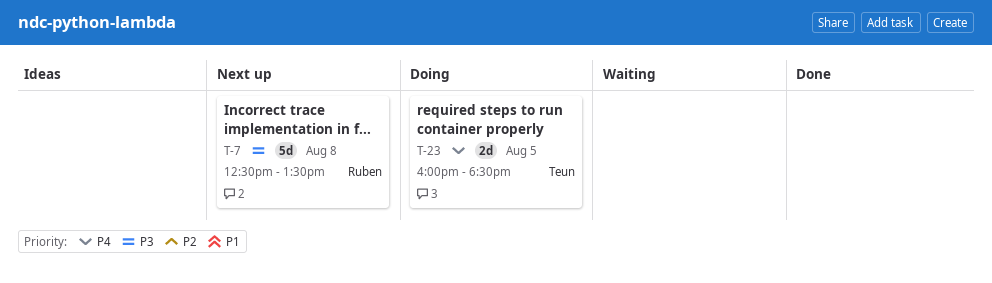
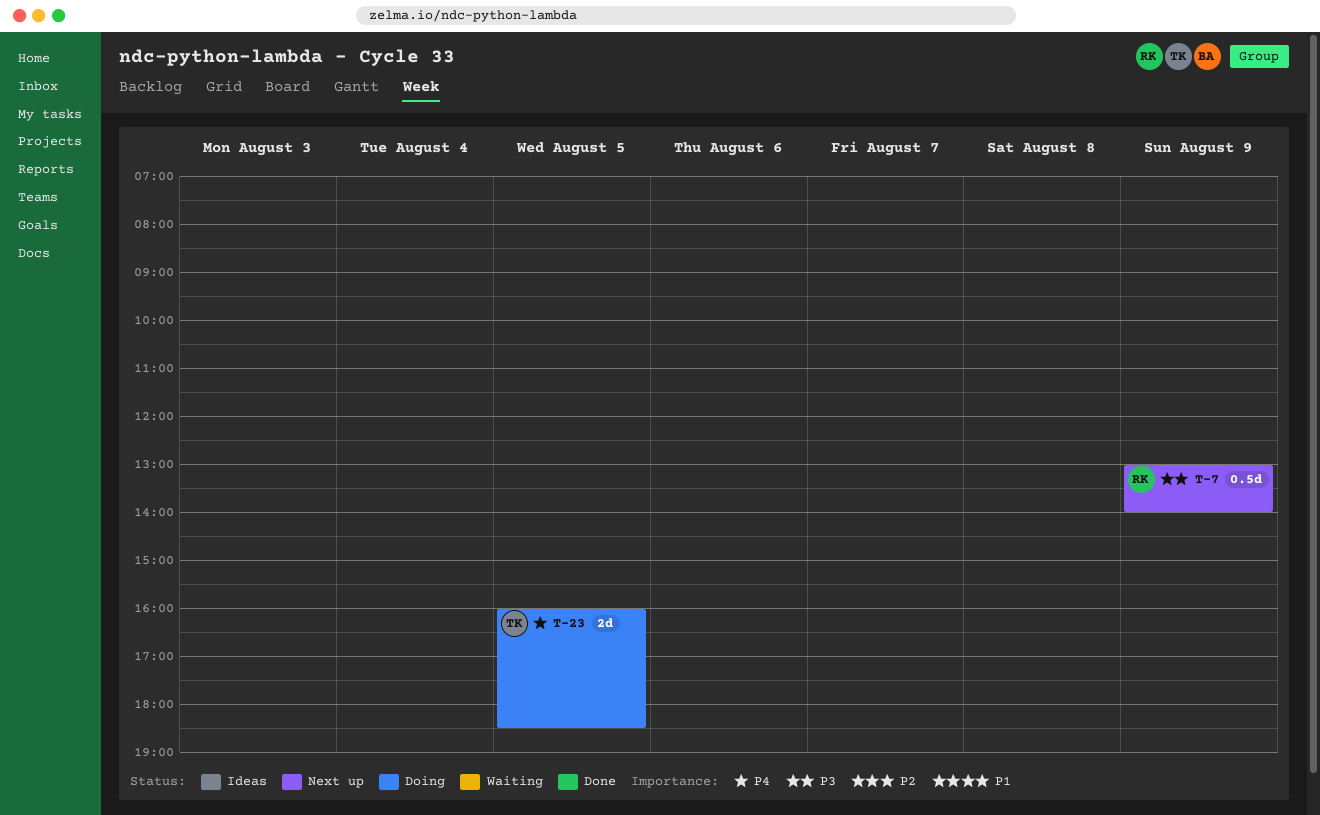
T-7, estimate: 5d -> 0.5d
T-7, day: Aug 8 -> Aug 9
T-7, begins: 12:30 -> 13:00
T-7, ends: 13:30 -> 14:00

